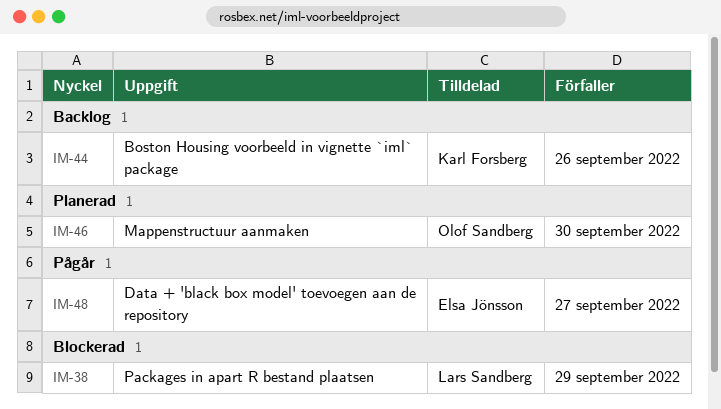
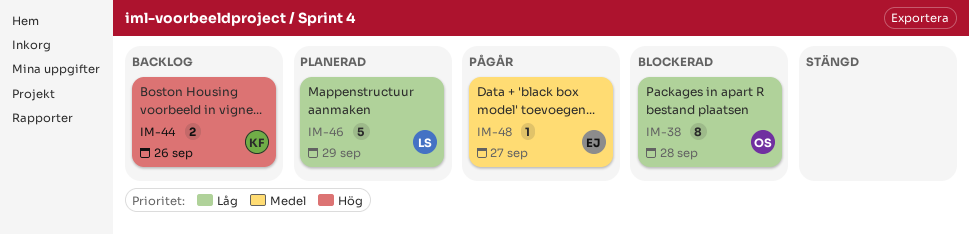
IM-38, owner: Lars Sandberg -> Olof Sandberg
IM-38, due: Sep 29 -> Sep 28
IM-46, owner: Olof Sandberg -> Lars Sandberg
IM-46, due: Sep 30 -> Sep 29

